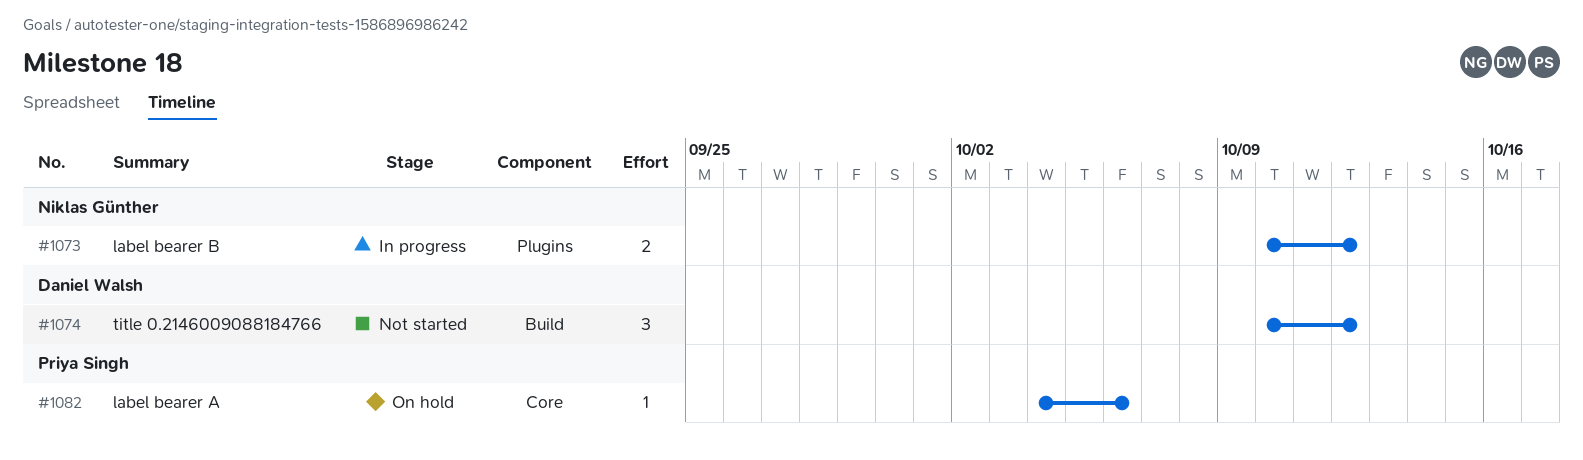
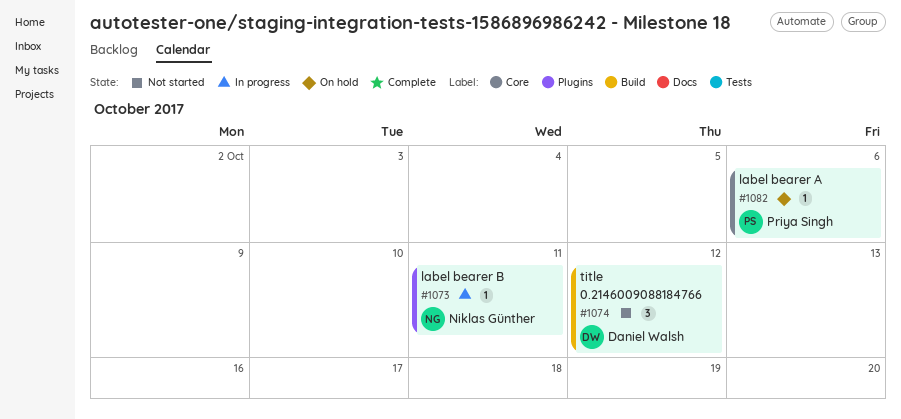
#1073, estimate: 2 -> 1
#1073, due: Oct 12 -> Oct 11

